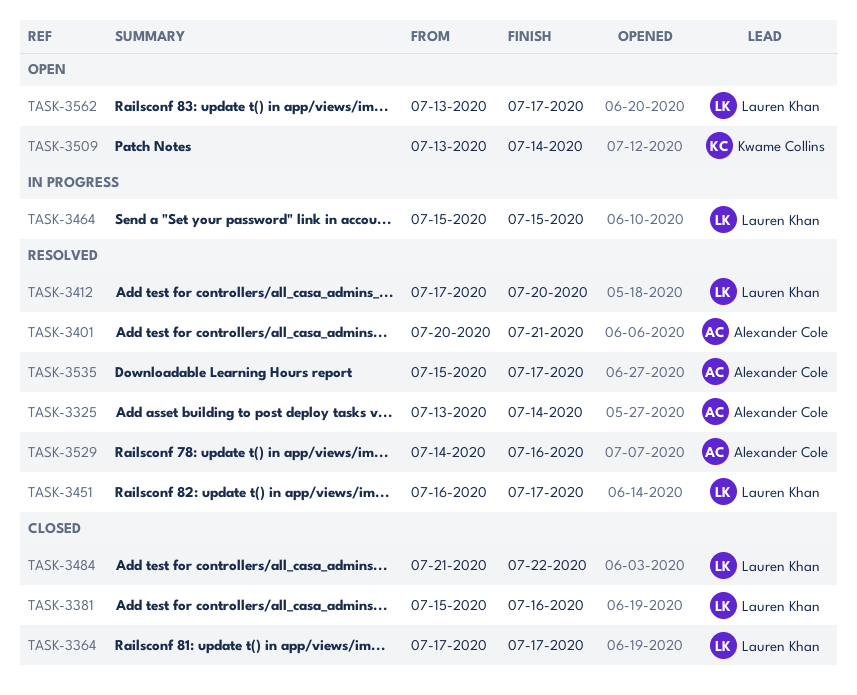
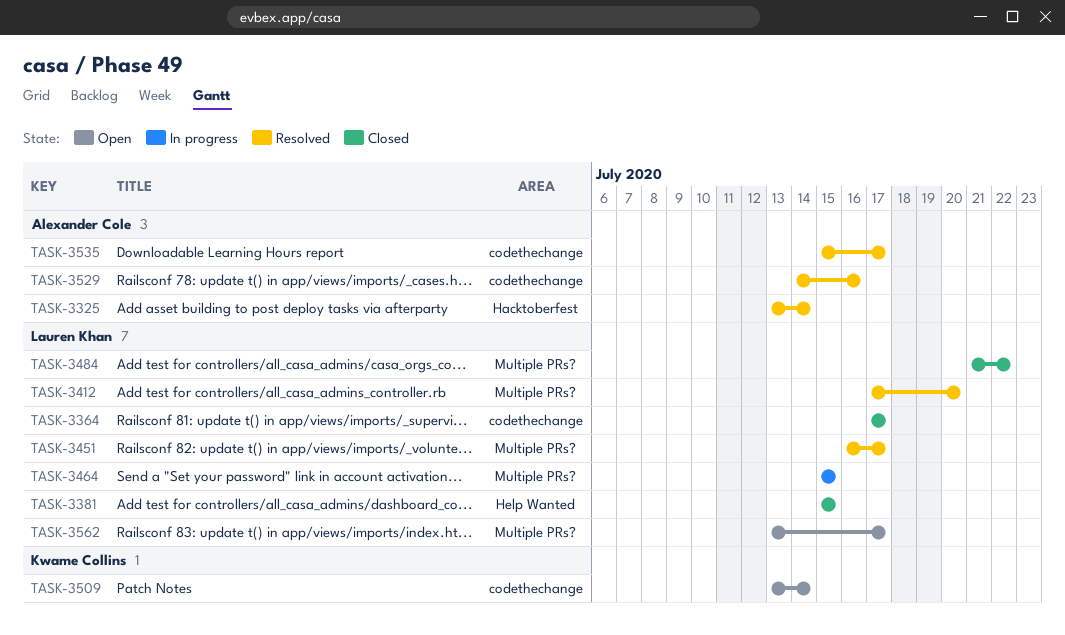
TASK-3381, due: Jul 16 -> Jul 15
TASK-3401: present -> none

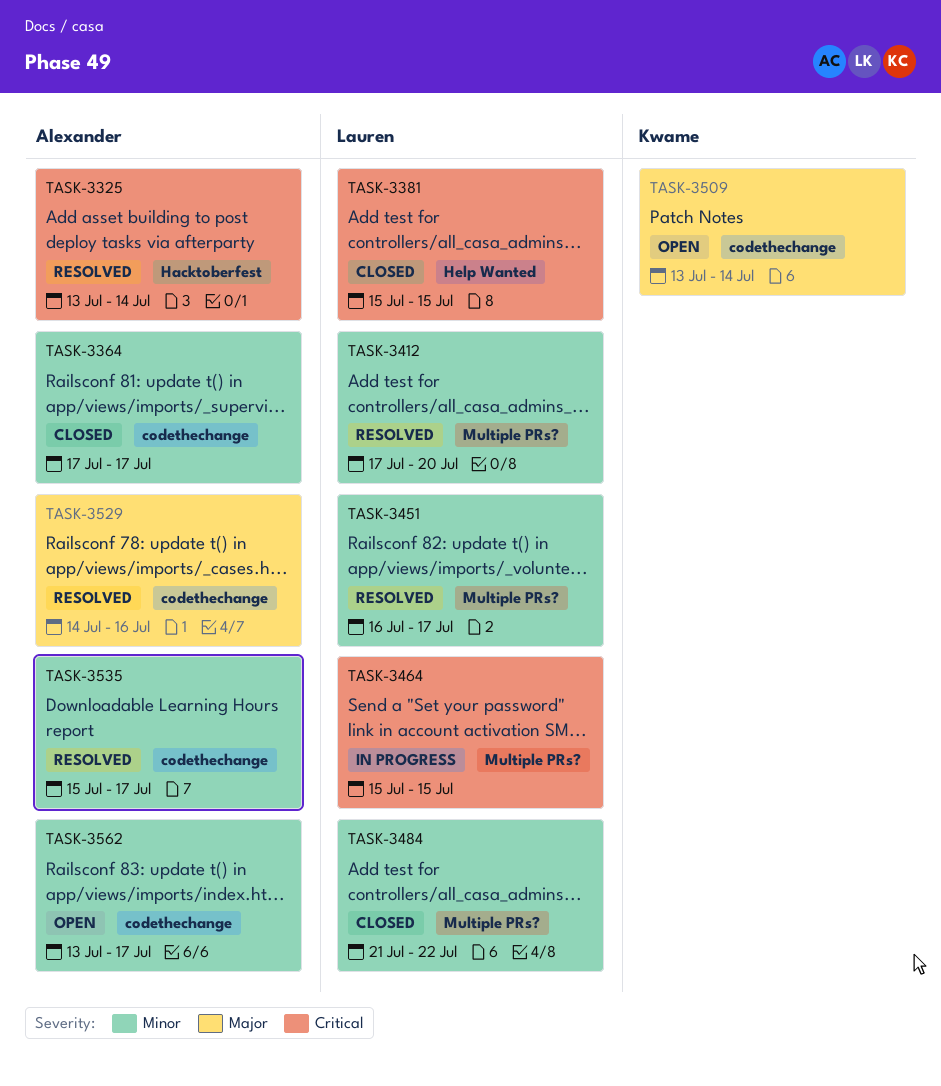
TASK-3364, owner: Lauren Khan -> Alexander Cole
TASK-3562, owner: Lauren Khan -> Alexander Cole
TASK-3562, label: Multiple PRs? -> codethechange

